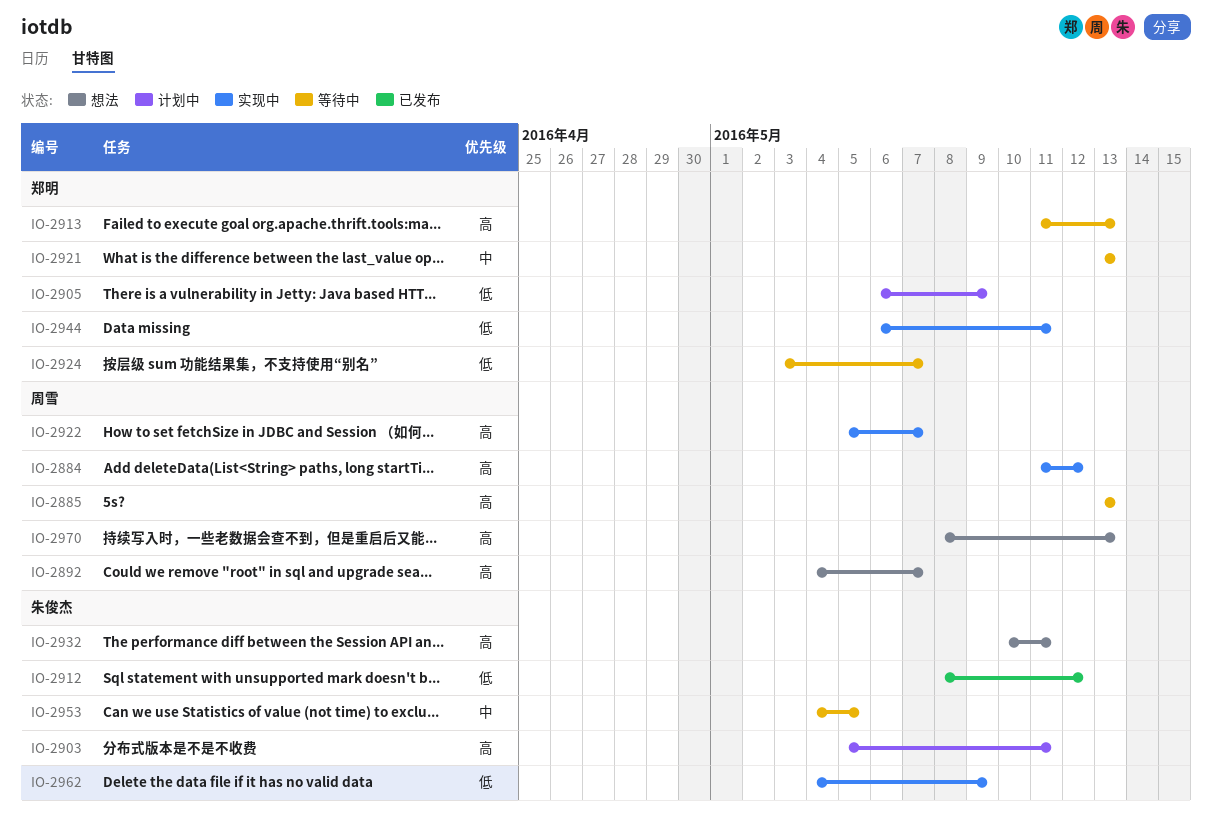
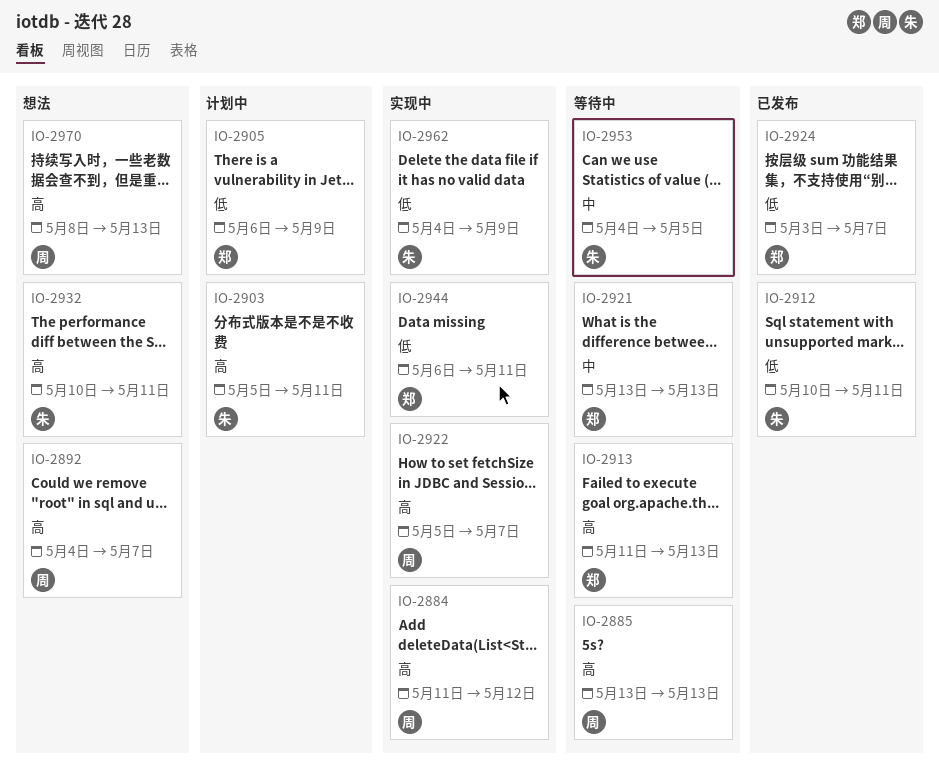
IO-2912, start: May 8 -> May 10
IO-2912, due: May 12 -> May 11
IO-2924, status: 等待中 -> 已发布

